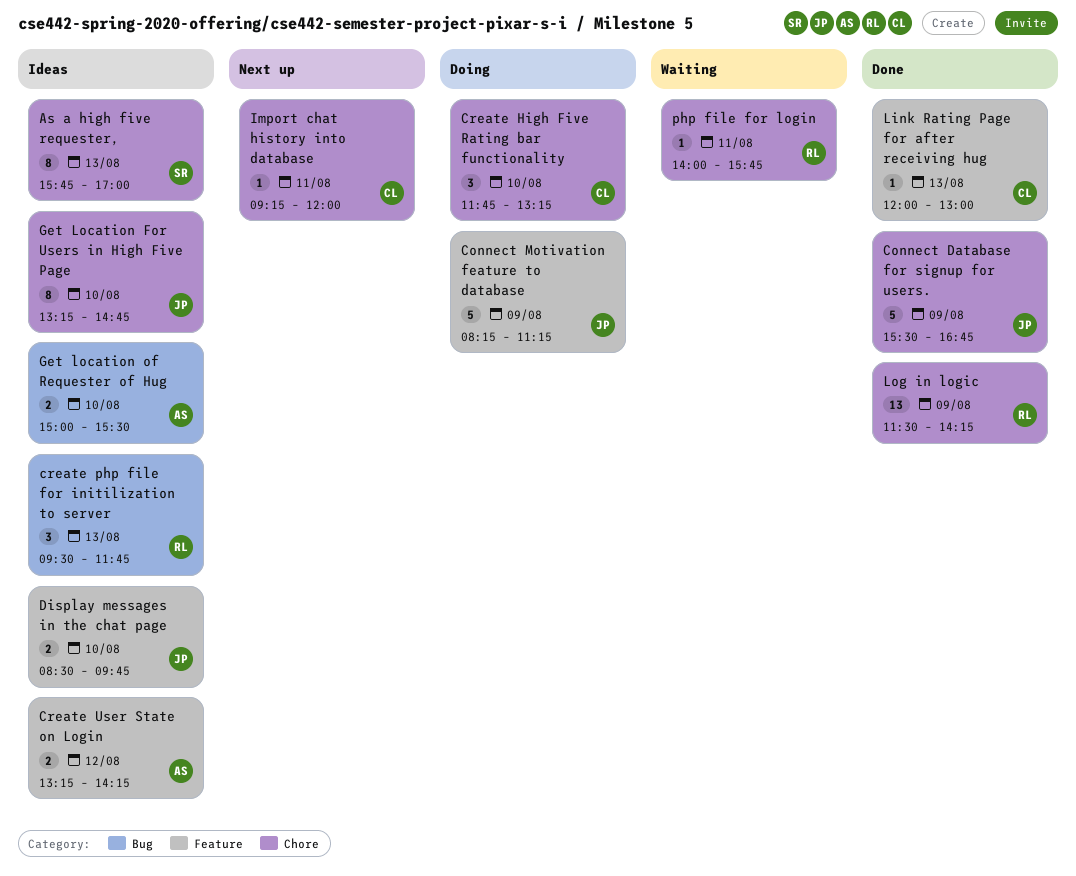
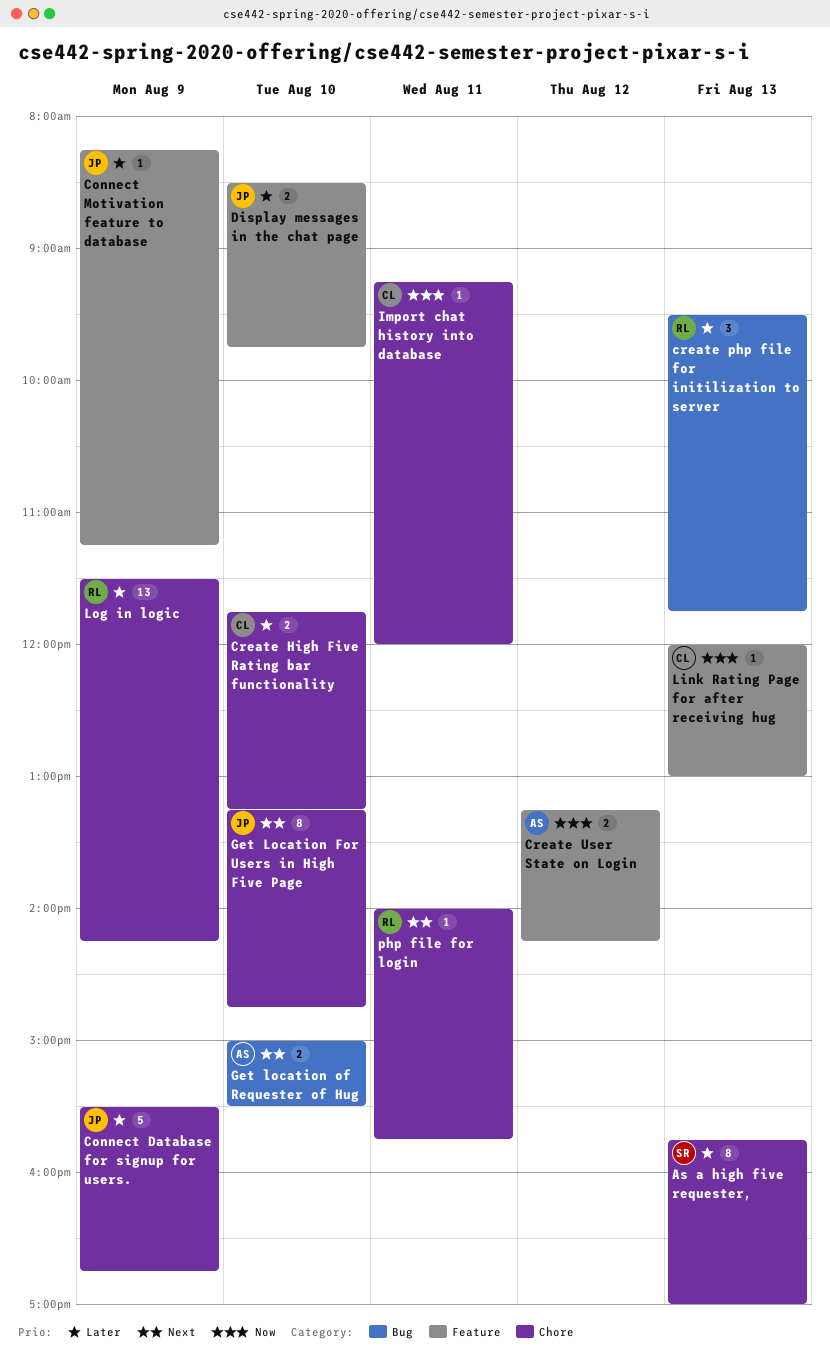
Connect Motivation feature to database, estimate: 5 -> 1
Create High Five Rating bar functionality, estimate: 3 -> 2

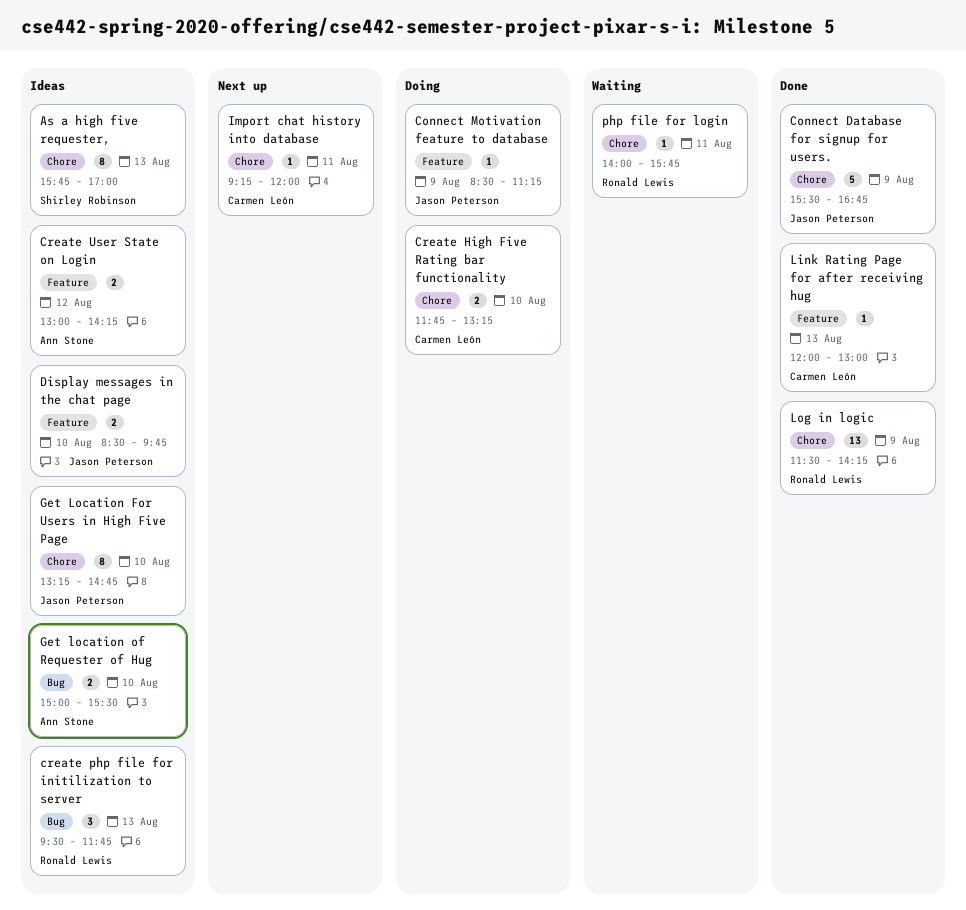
Connect Motivation feature to database, begins: 08:15 -> 08:30
Create User State on Login, begins: 13:15 -> 13:00

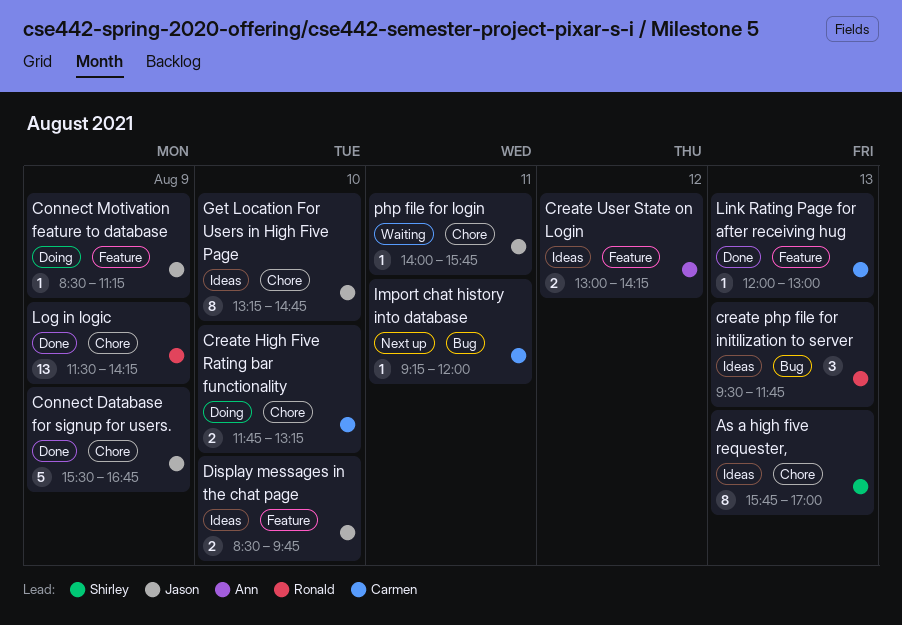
Get location of Requester of Hug: present -> none
Import chat history into database, label: Chore -> Bug
php file for login, owner: Ronald Lewis -> Jason Peterson

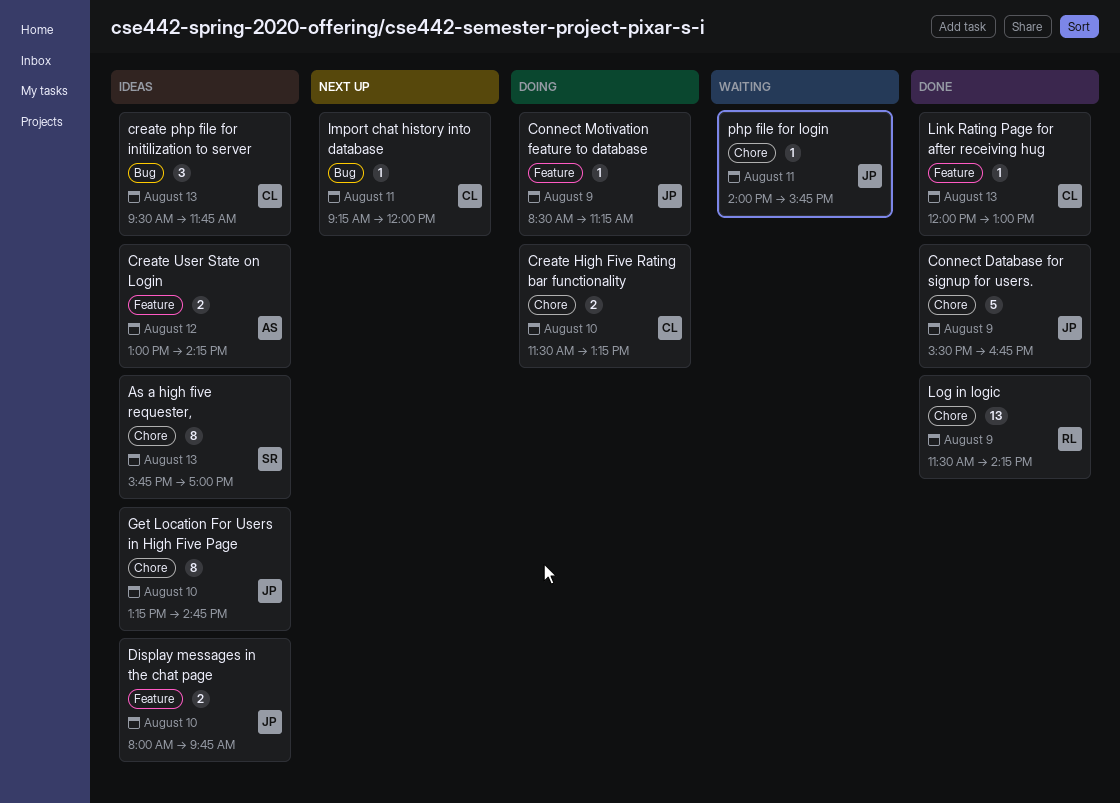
Create High Five Rating bar functionality, begins: 11:45 -> 11:30
create php file for initilization to server, owner: Ronald -> Carmen
Display messages in the chat page, begins: 08:30 -> 08:00

